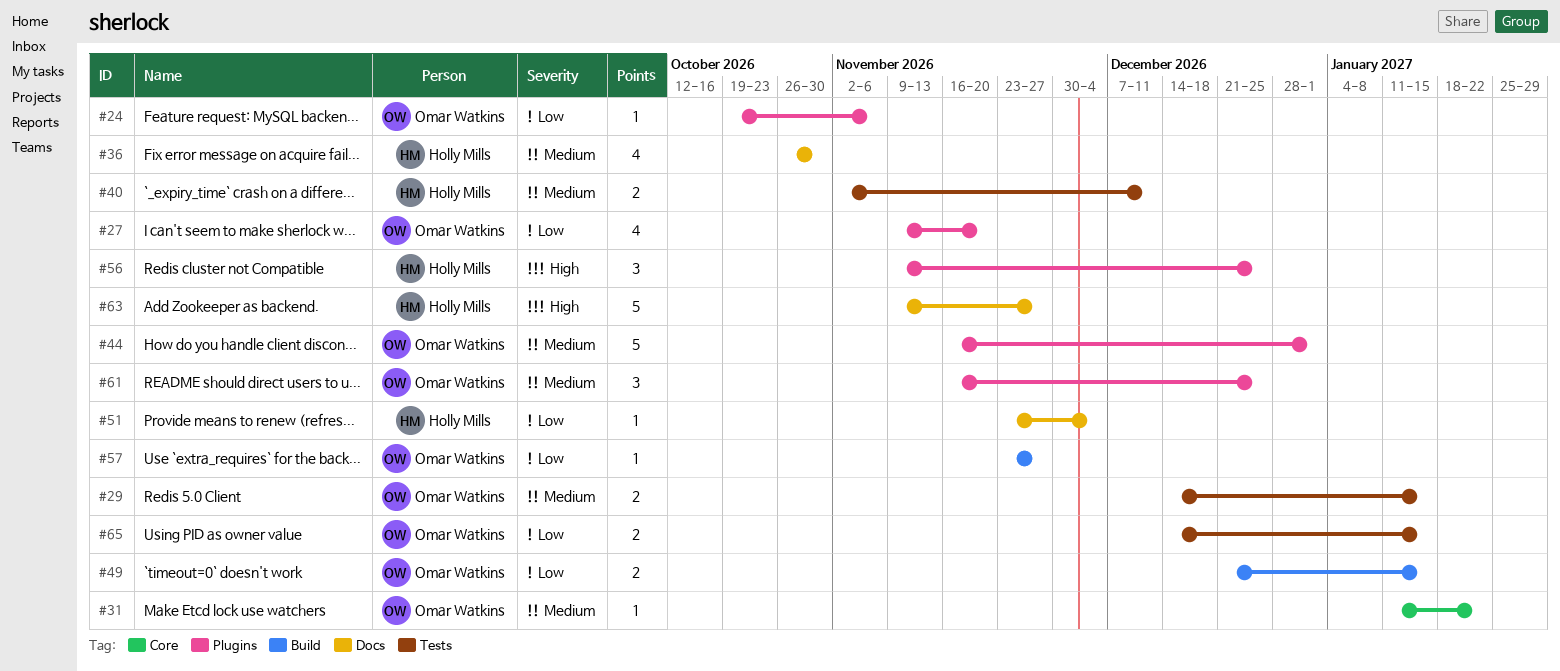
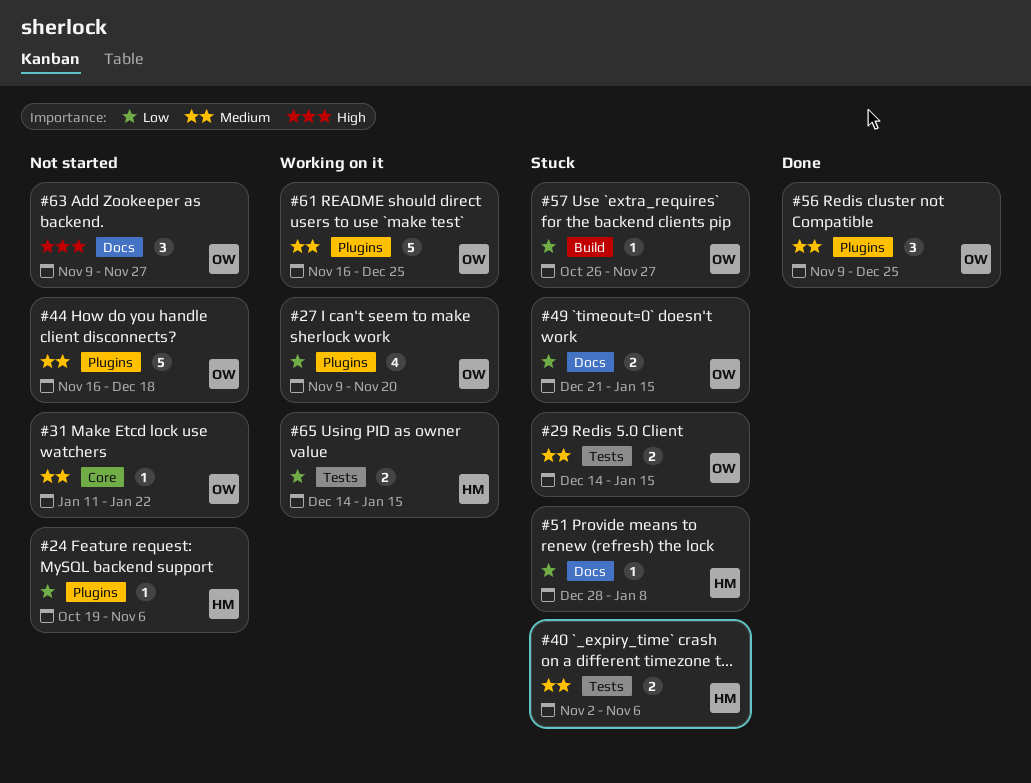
#24, owner: Omar Watkins -> Holly Mills
#36: present -> none
#40, due: Dec 11 -> Nov 6
#44, due: Jan 1 -> Dec 18
#49, label: Build -> Docs
#51, start: Nov 23 -> Dec 28
#51, due: Dec 4 -> Jan 8
#56, owner: Holly Mills -> Omar Watkins
#56, priority: High -> Medium
#57, start: Nov 23 -> Oct 26
#61, estimate: 3 -> 5
#63, owner: Holly Mills -> Omar Watkins
#63, estimate: 5 -> 3
#65, owner: Omar Watkins -> Holly Mills

